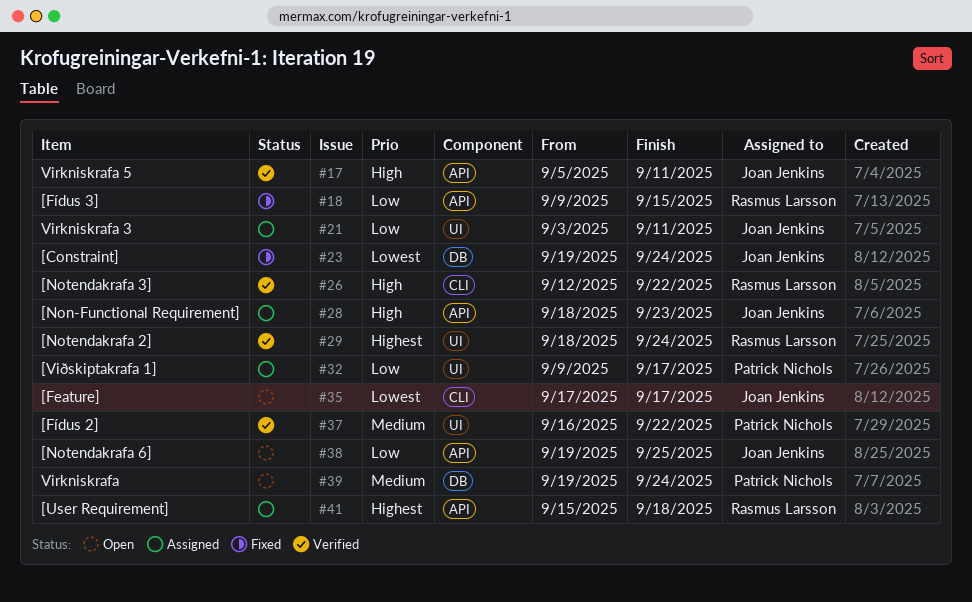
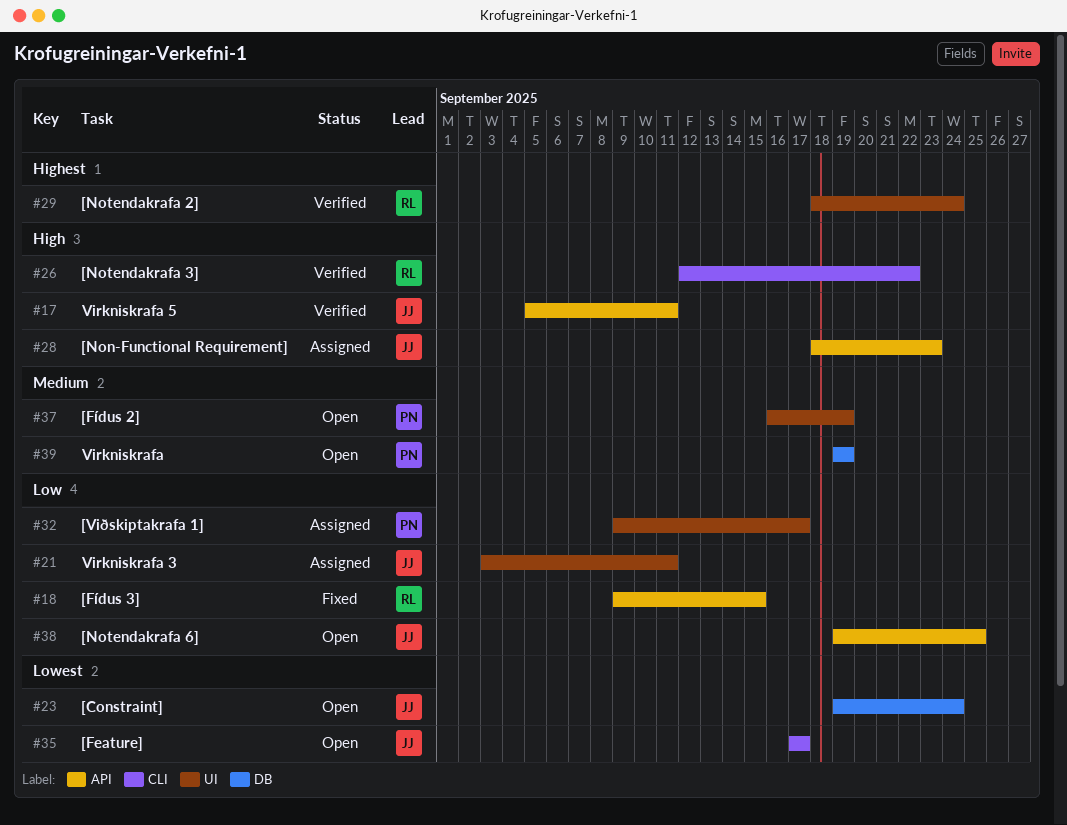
#23, status: Fixed -> Open
#37, status: Verified -> Open
#37, due: Sep 22 -> Sep 19
#39, due: Sep 24 -> Sep 19
#41: present -> none

